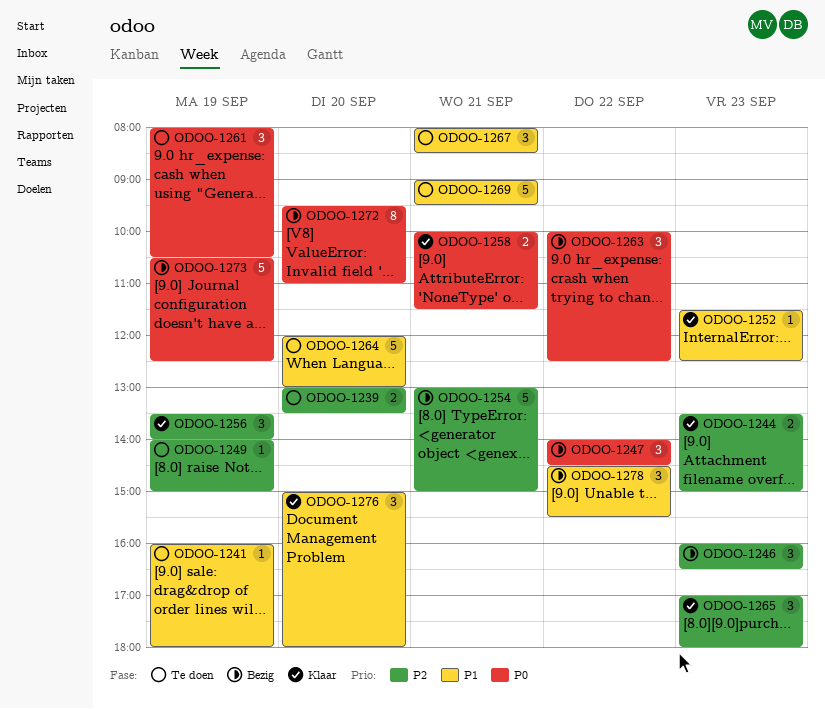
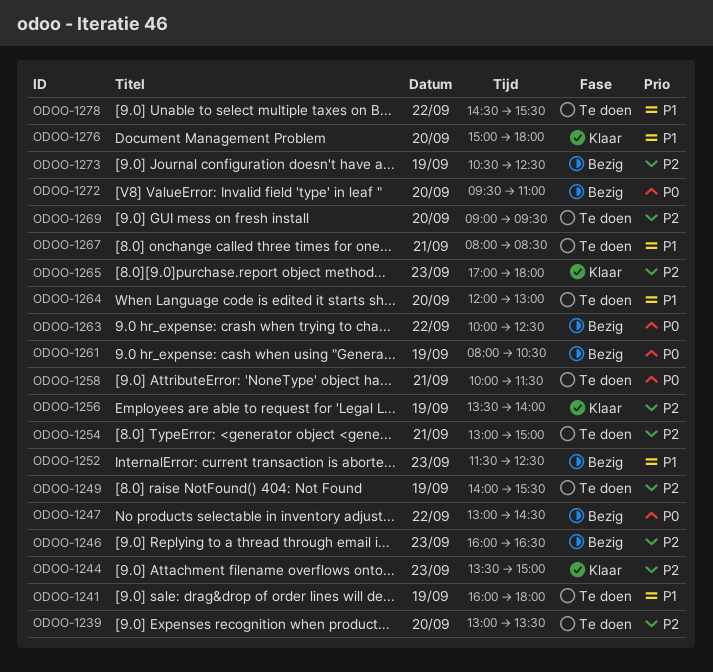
ODOO-1247, begins: 14:00 -> 13:00
ODOO-1249, ends: 15:00 -> 15:30
ODOO-1252, status: Klaar -> Bezig
ODOO-1254, status: Bezig -> Te doen
ODOO-1258, status: Klaar -> Te doen
ODOO-1261, status: Te doen -> Bezig
ODOO-1269, priority: P1 -> P2
ODOO-1269, day: Sep 21 -> Sep 20
ODOO-1273, priority: P0 -> P2
ODOO-1278, status: Bezig -> Te doen

